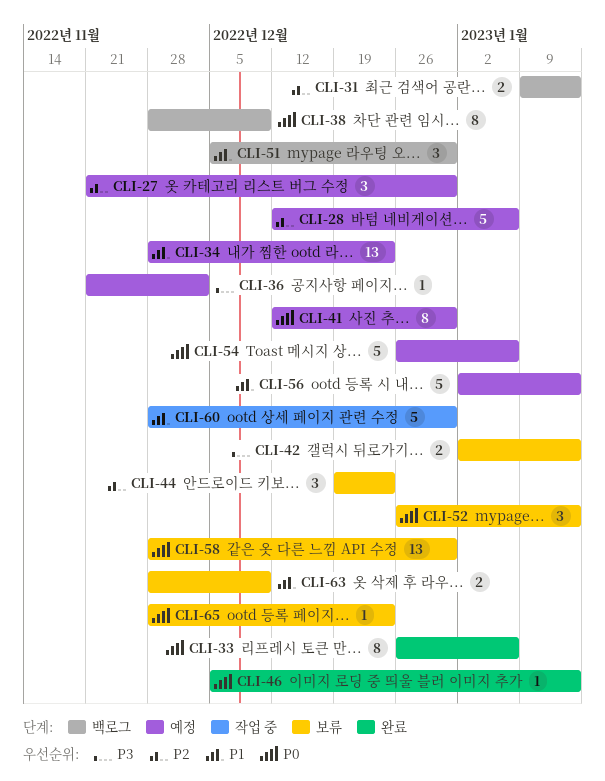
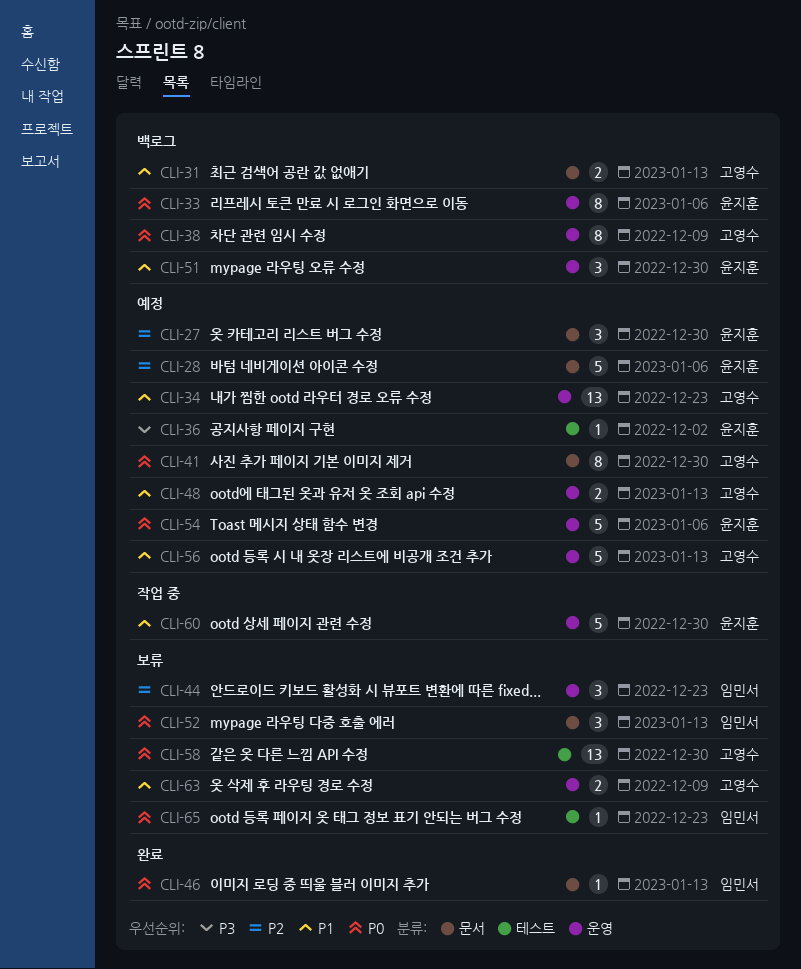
CLI-31, priority: P2 -> P1
CLI-33, status: 완료 -> 백로그
CLI-42: present -> none
CLI-48: none -> present

